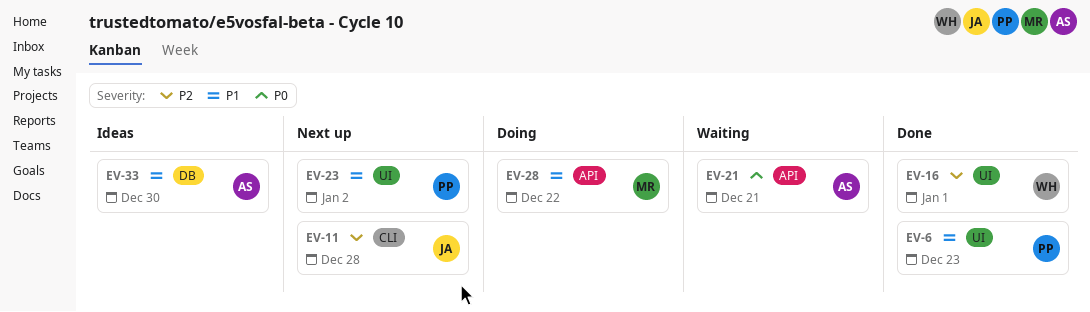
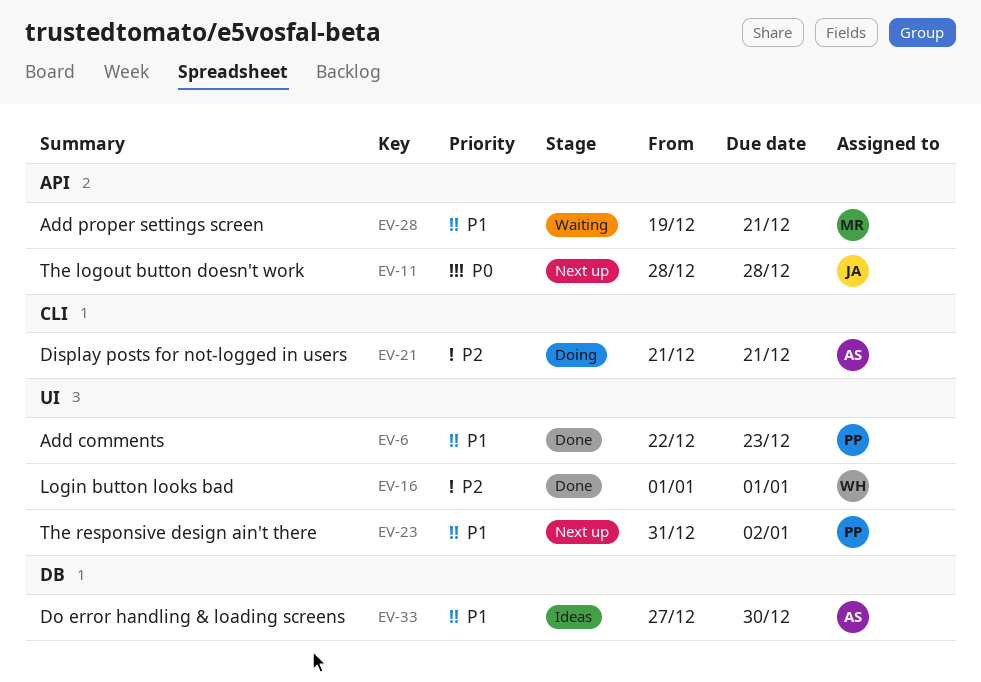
EV-11, priority: P2 -> P0
EV-11, label: CLI -> API
EV-21, status: Waiting -> Doing
EV-21, priority: P0 -> P2
EV-21, label: API -> CLI
EV-28, status: Doing -> Waiting
EV-28, due: Dec 22 -> Dec 21

